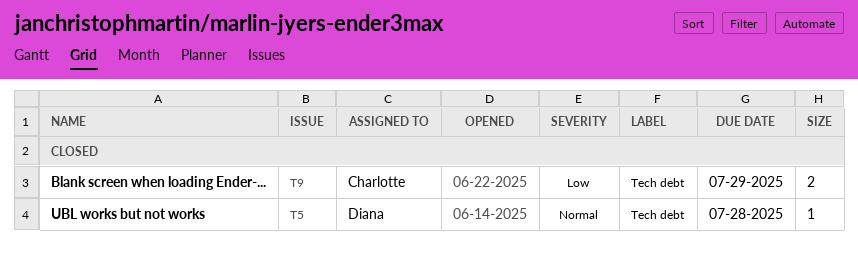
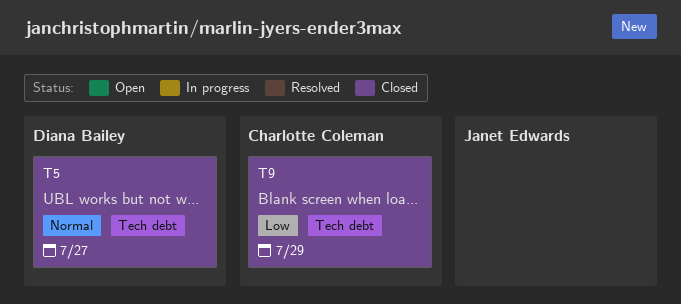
T5, due: Jul 28 -> Jul 27

